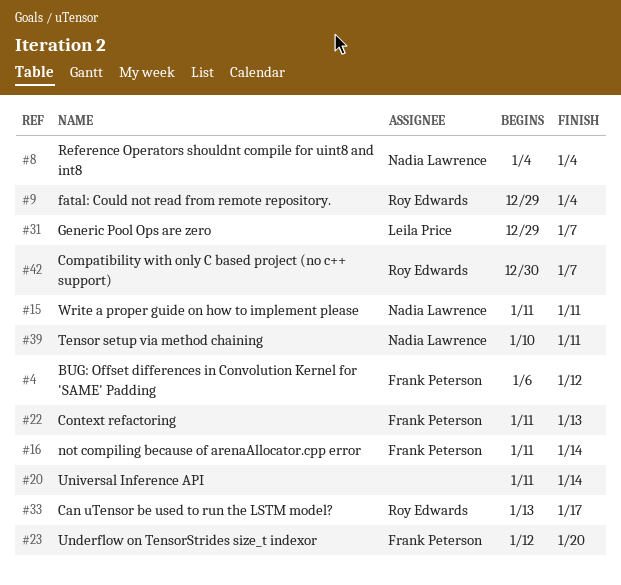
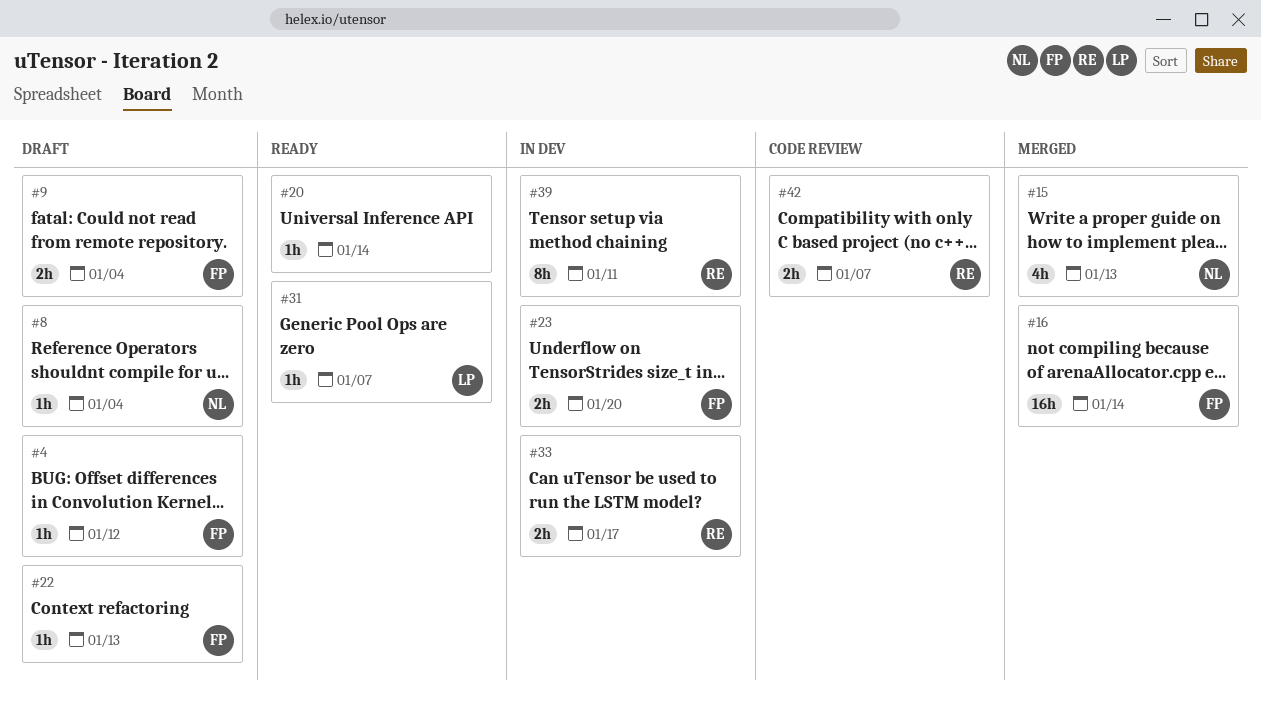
#9, owner: Roy Edwards -> Frank Peterson
#15, due: Jan 11 -> Jan 13
#39, owner: Nadia Lawrence -> Roy Edwards

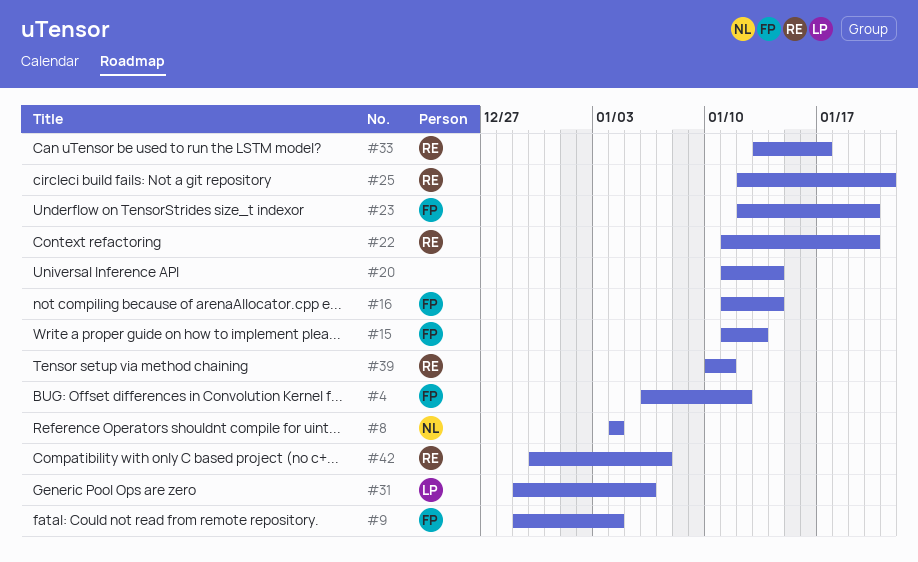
#15, owner: NL -> FP
#22, owner: FP -> RE
#22, due: Jan 13 -> Jan 20
#25: none -> present
#31, due: Jan 7 -> Jan 6

